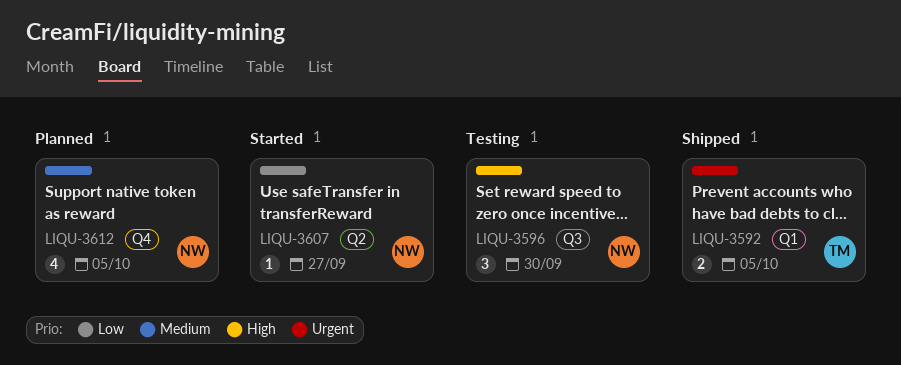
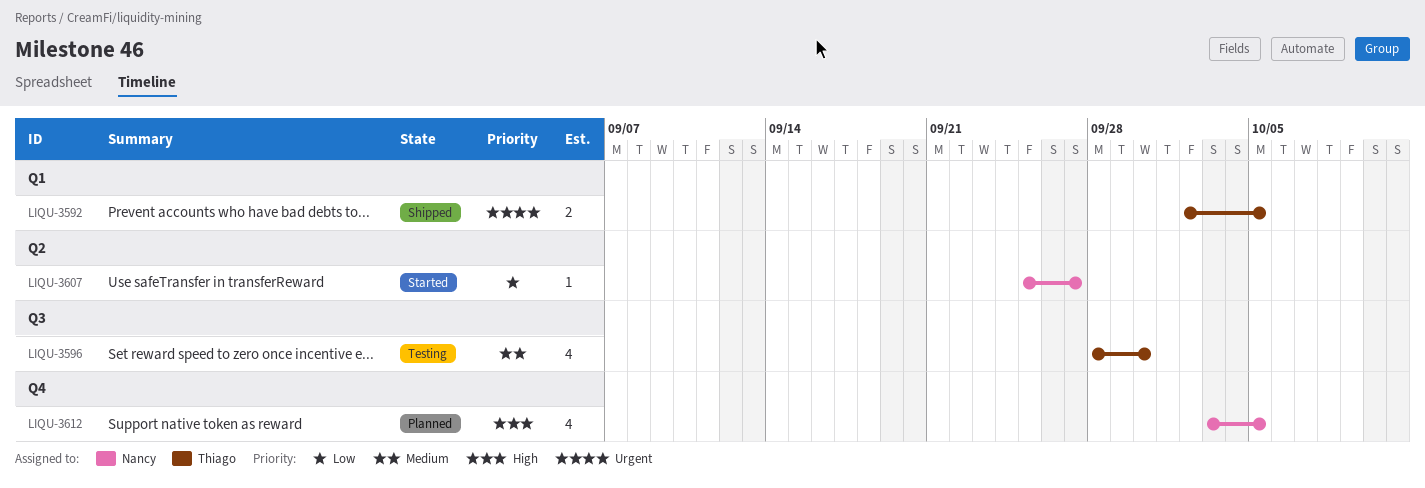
LIQU-3596, owner: Nancy -> Thiago
LIQU-3596, priority: High -> Medium
LIQU-3596, estimate: 3 -> 4
LIQU-3612, priority: Medium -> High

